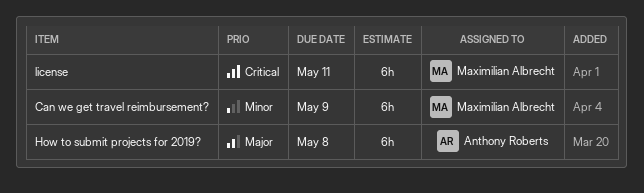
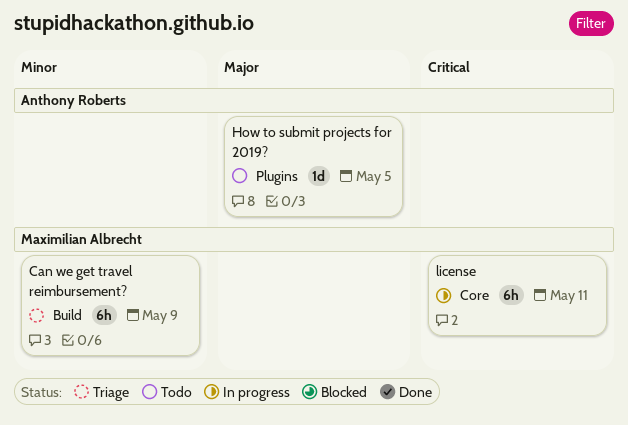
How to submit projects for 2019?, estimate: 6h -> 1d
How to submit projects for 2019?, due: May 8 -> May 5

